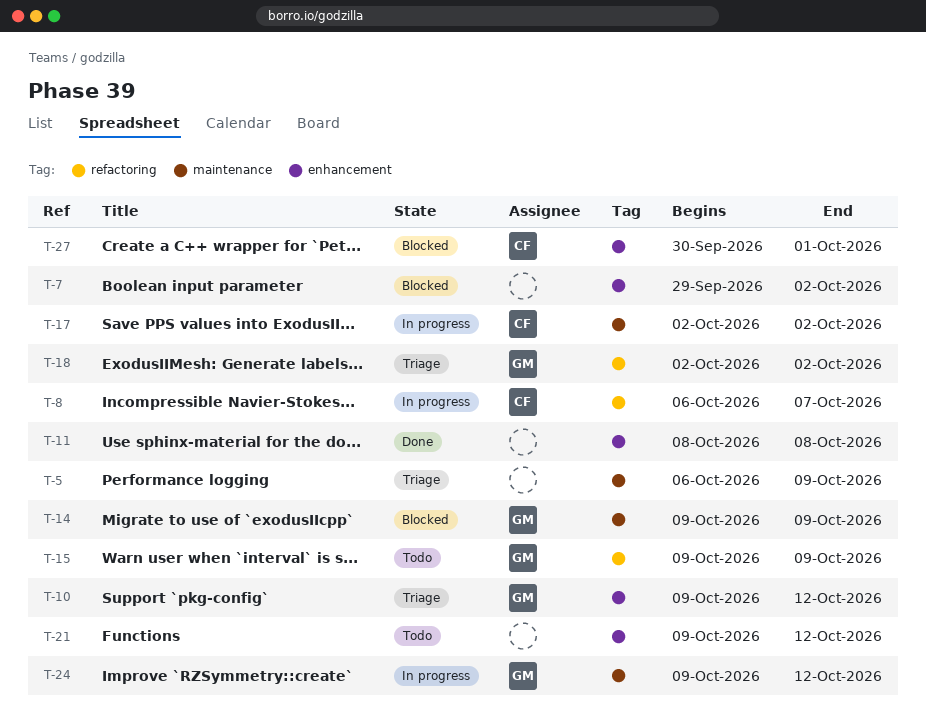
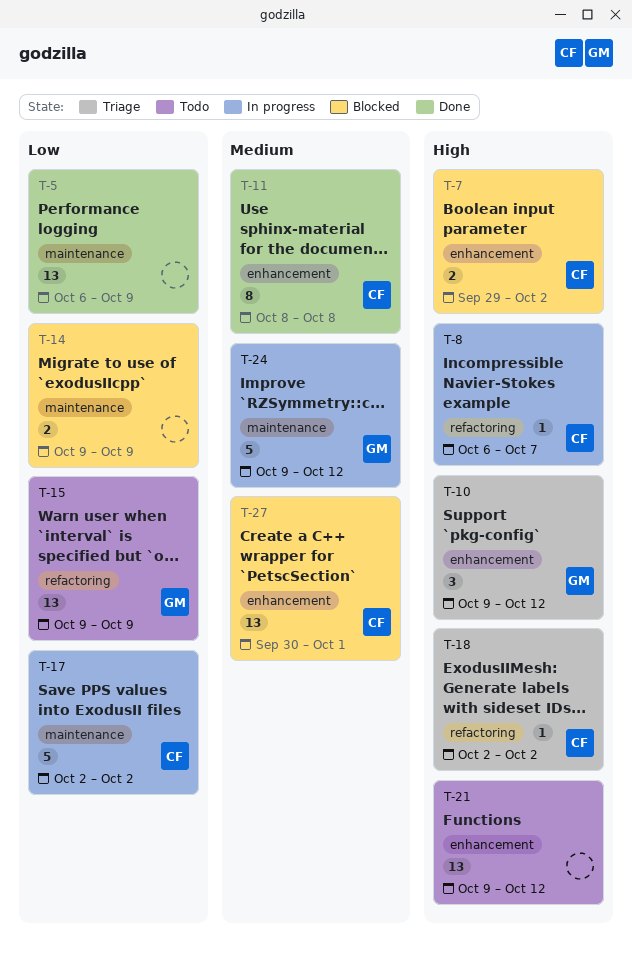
T-5, status: Triage -> Done
T-7, owner: none -> CF
T-11, owner: none -> CF
T-14, owner: GM -> none
T-18, owner: GM -> CF

